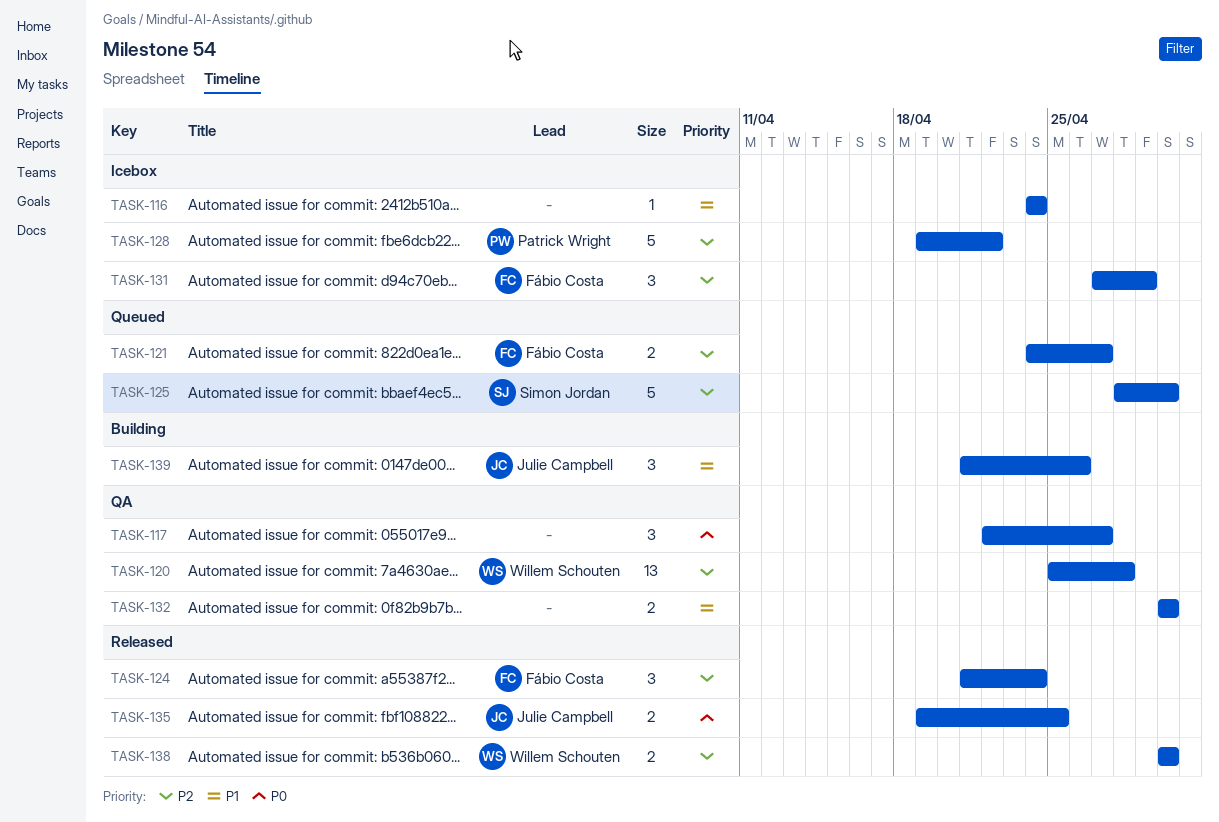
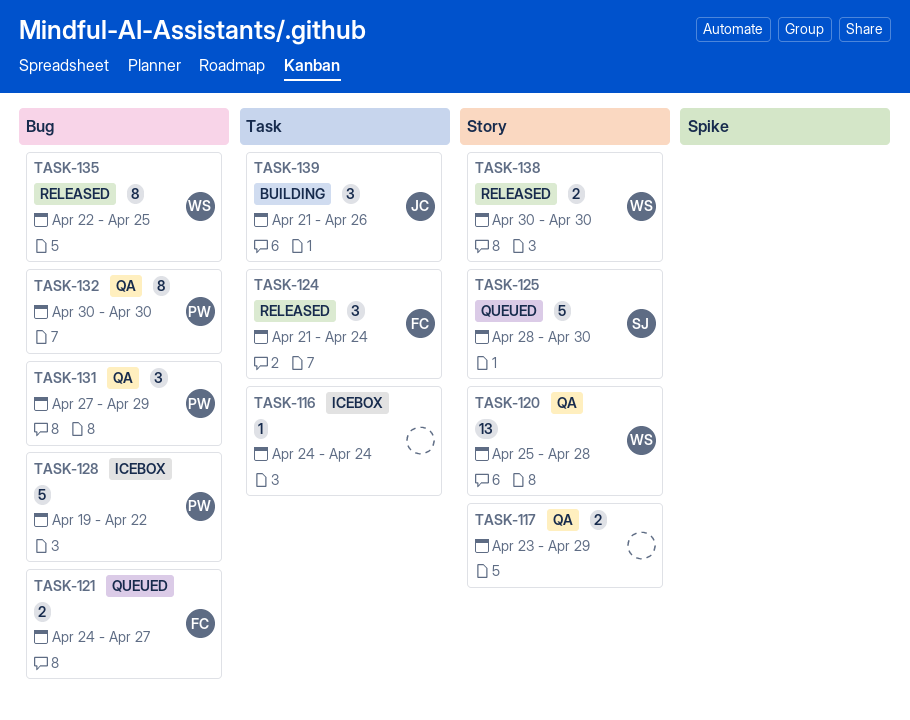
TASK-117, estimate: 3 -> 2
TASK-117, start: Apr 22 -> Apr 23
TASK-117, due: Apr 27 -> Apr 29
TASK-131, status: Icebox -> QA
TASK-131, owner: Fábio Costa -> Patrick Wright
TASK-132, owner: none -> Patrick Wright
TASK-132, estimate: 2 -> 8
TASK-135, owner: Julie Campbell -> Willem Schouten
TASK-135, estimate: 2 -> 8
TASK-135, start: Apr 19 -> Apr 22

